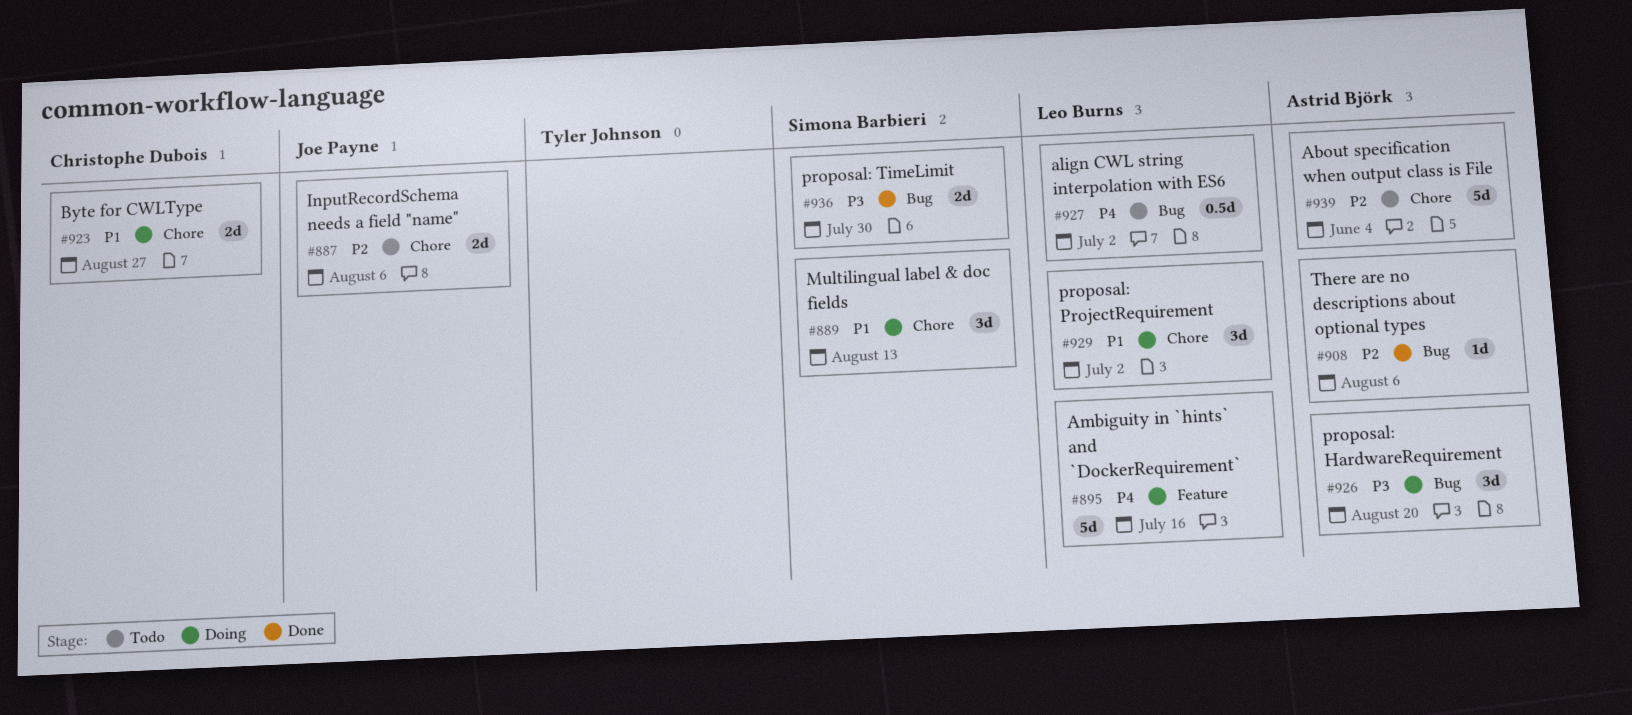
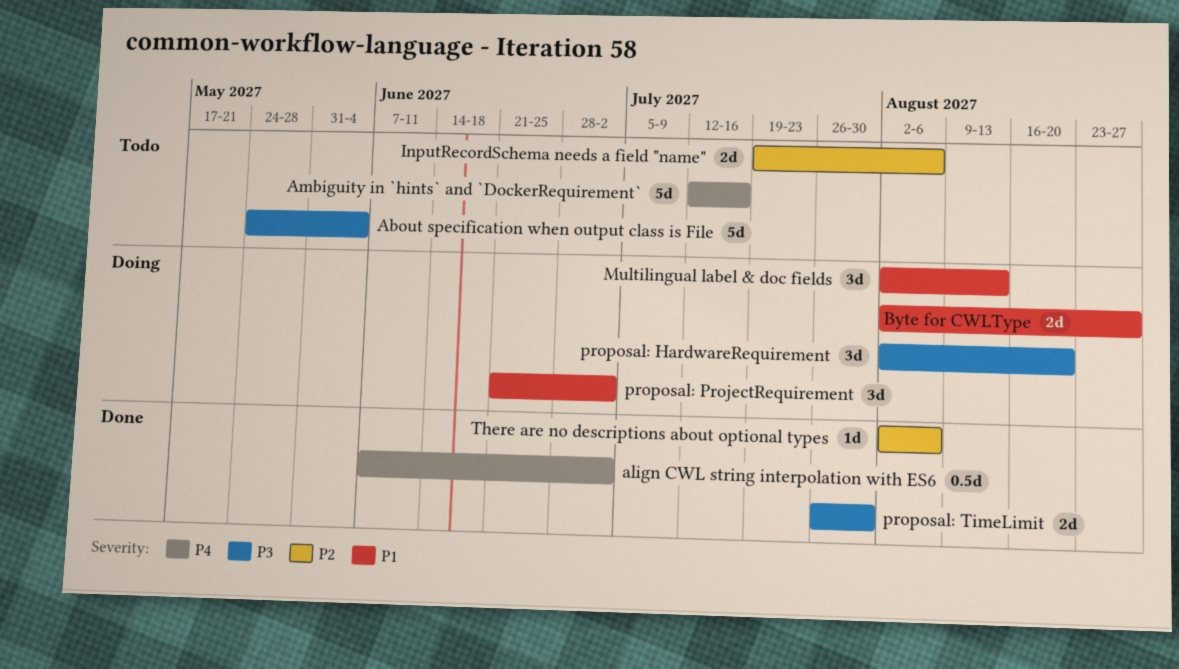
About specification when output class is File, priority: P2 -> P3
align CWL string interpolation with ES6, status: Todo -> Done
Ambiguity in `hints` and `DockerRequirement`, status: Doing -> Todo

